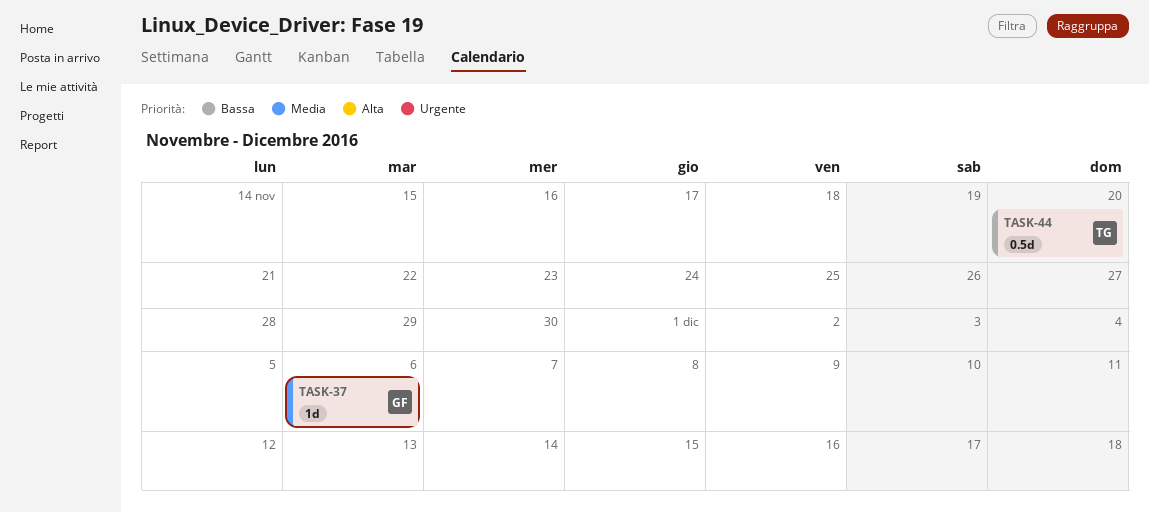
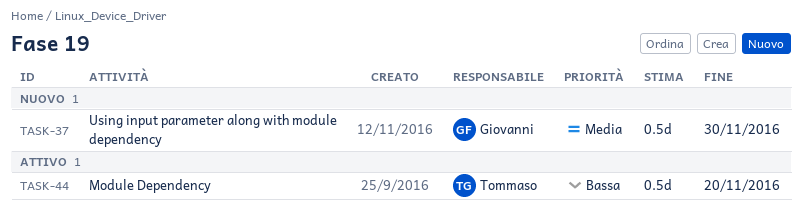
TASK-37, estimate: 1d -> 0.5d
TASK-37, due: Dec 6 -> Nov 30

